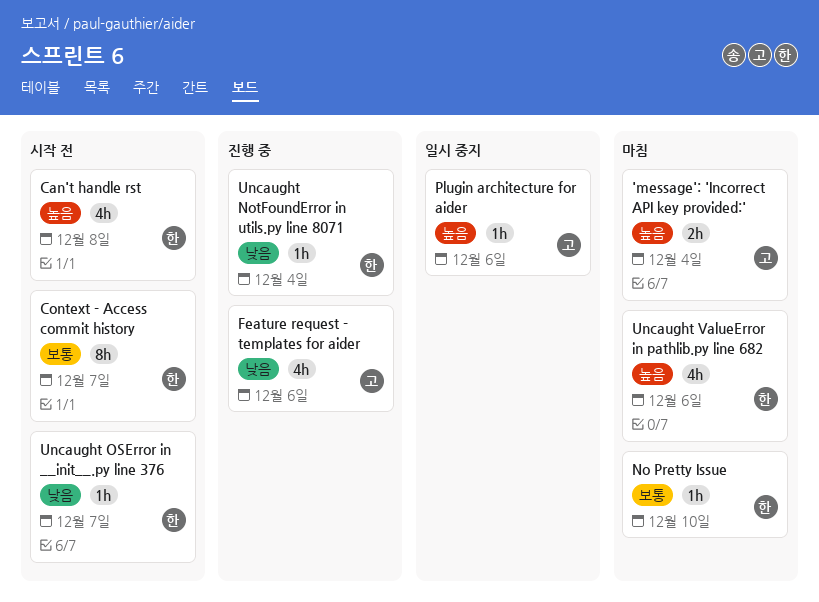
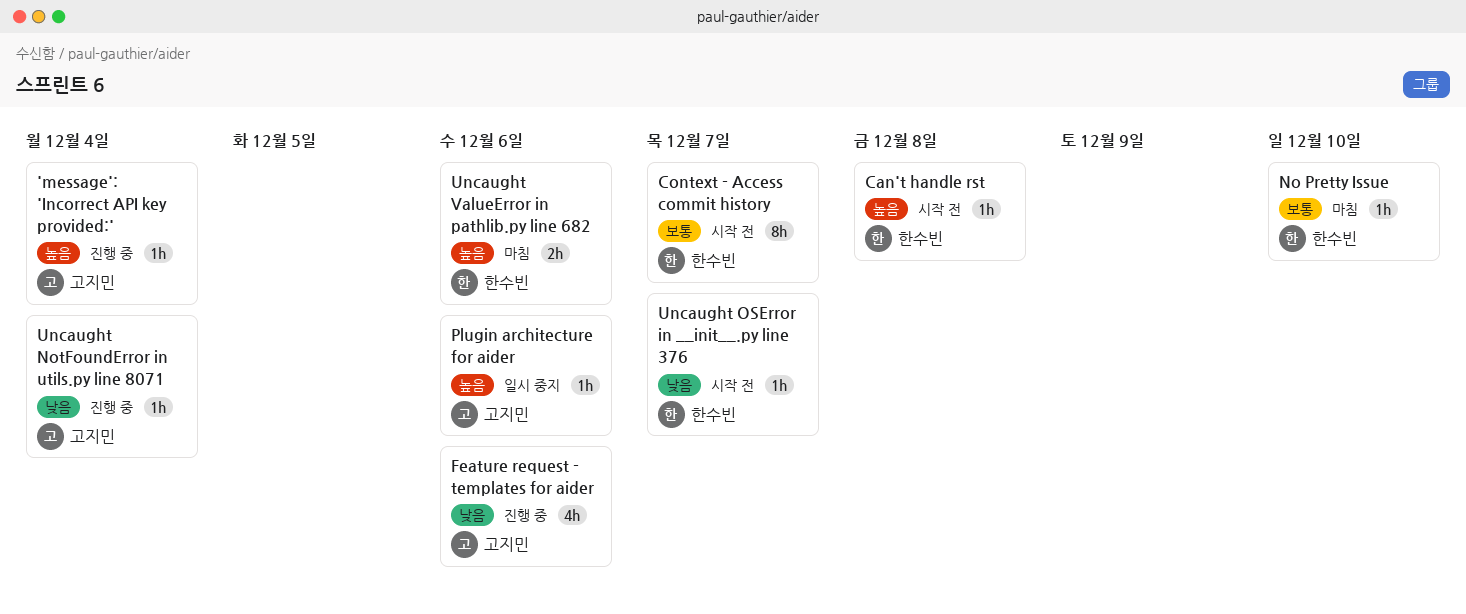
'message': 'Incorrect API key provided:', status: 마침 -> 진행 중
'message': 'Incorrect API key provided:', estimate: 2h -> 1h
Can't handle rst, estimate: 4h -> 1h
Uncaught NotFoundError in utils.py line 8071, owner: 한수빈 -> 고지민
Uncaught ValueError in pathlib.py line 682, estimate: 4h -> 2h

